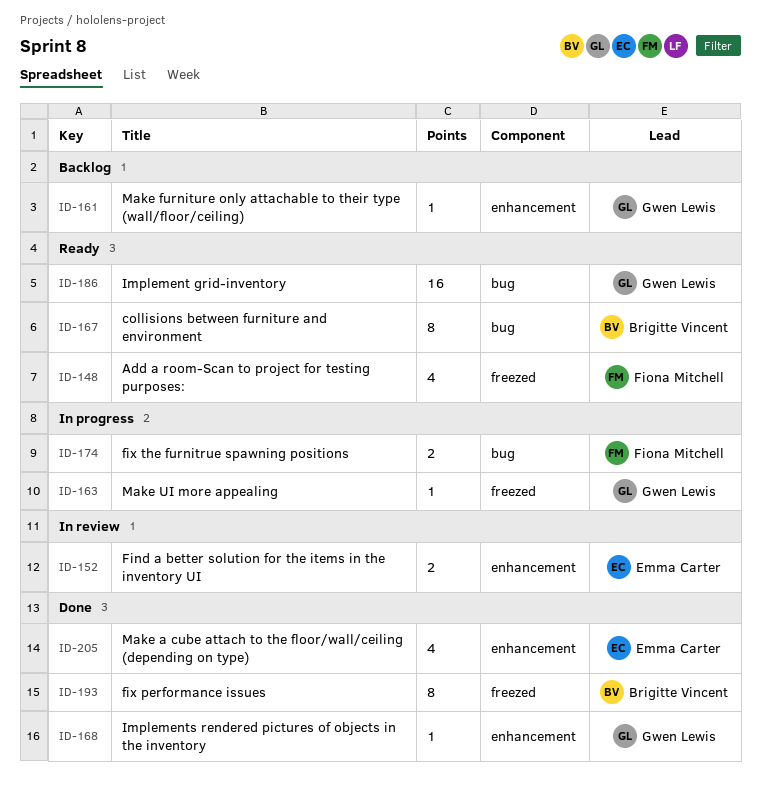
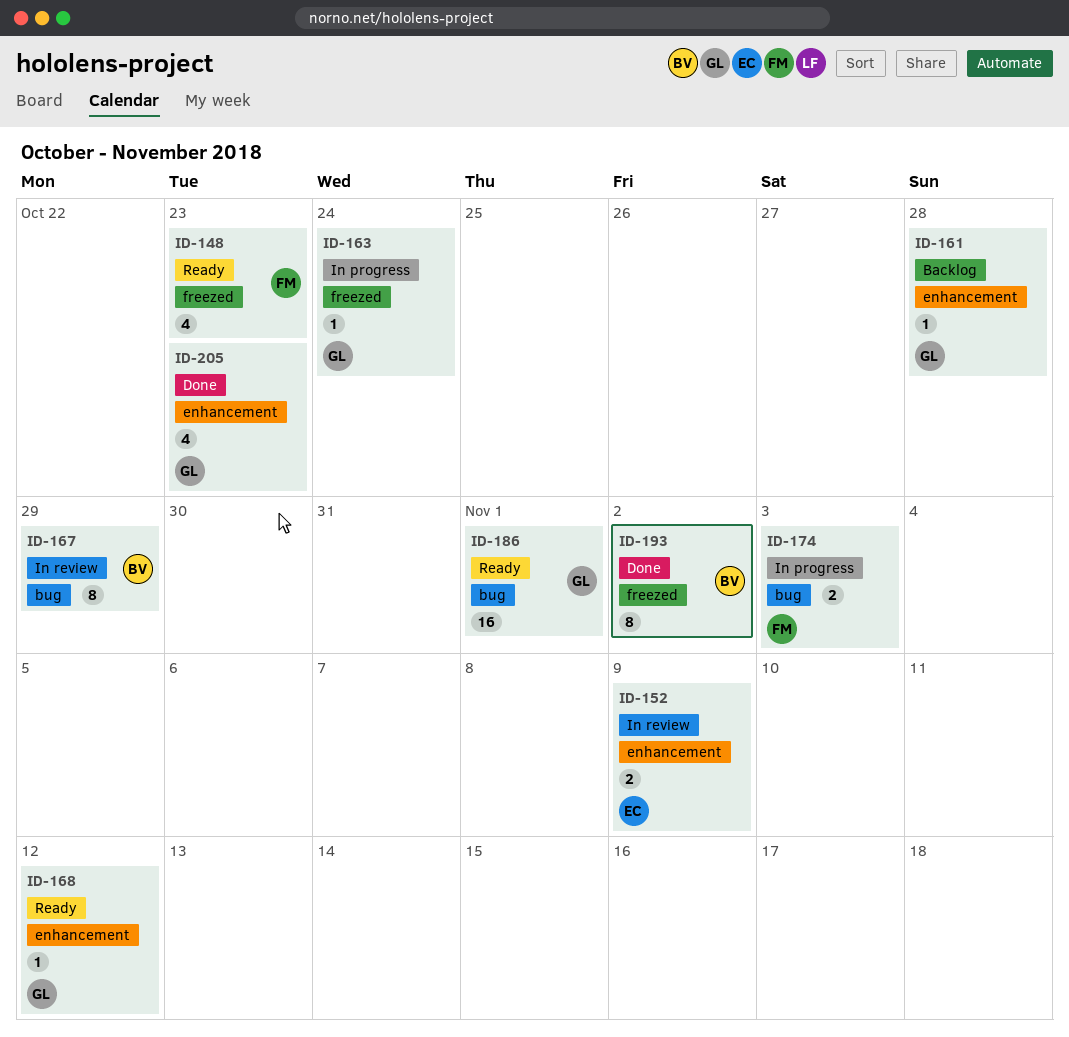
ID-167, status: Ready -> In review
ID-168, status: Done -> Ready
ID-205, owner: Emma Carter -> Gwen Lewis

